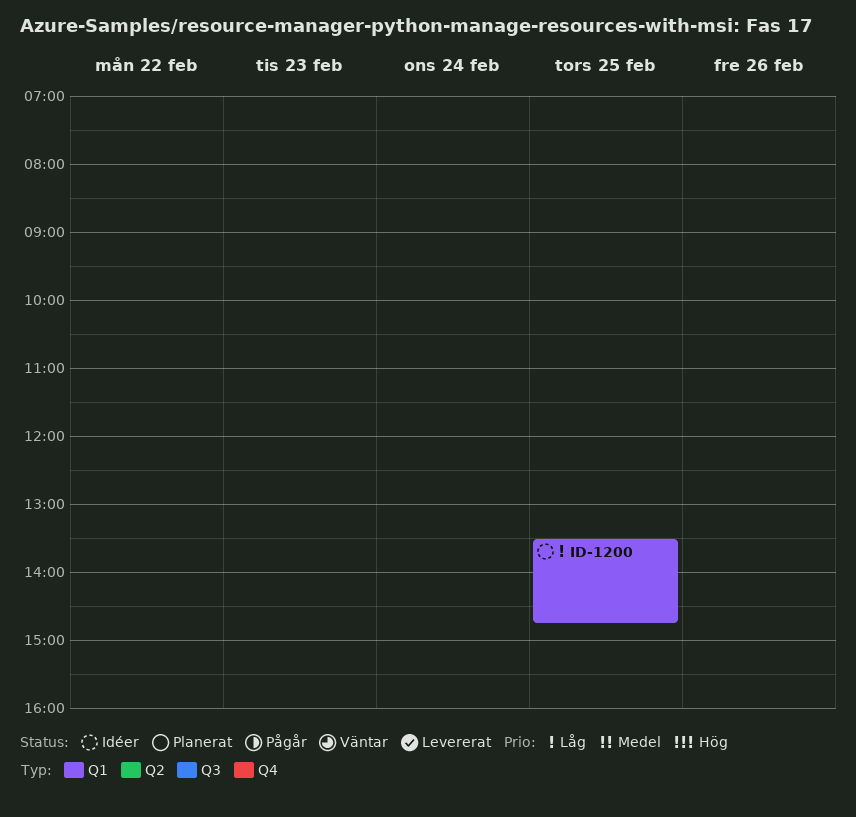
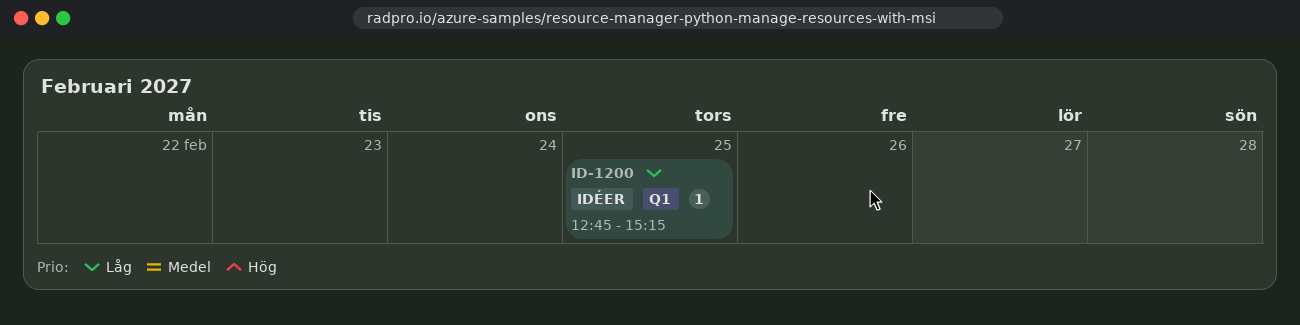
ID-1200, begins: 13:30 -> 12:45
ID-1200, ends: 14:45 -> 15:15

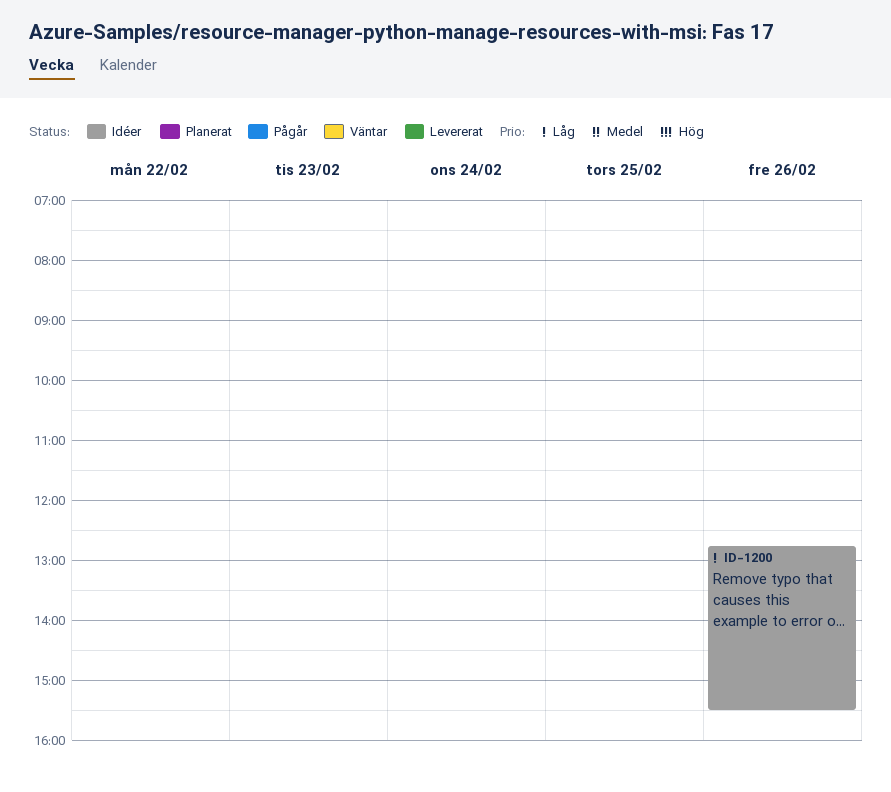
ID-1200, day: Feb 25 -> Feb 26
ID-1200, ends: 15:15 -> 15:30

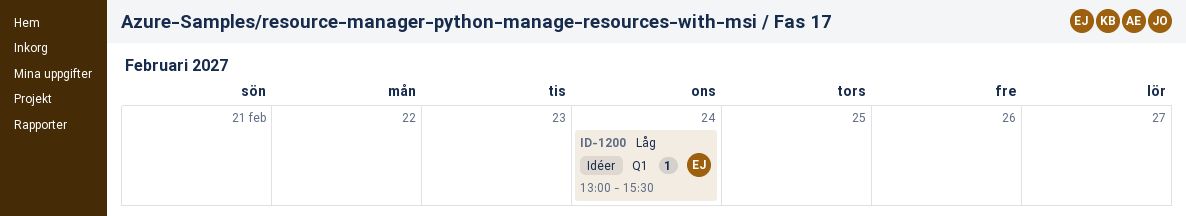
ID-1200, day: Feb 26 -> Feb 24
ID-1200, begins: 12:45 -> 13:00

